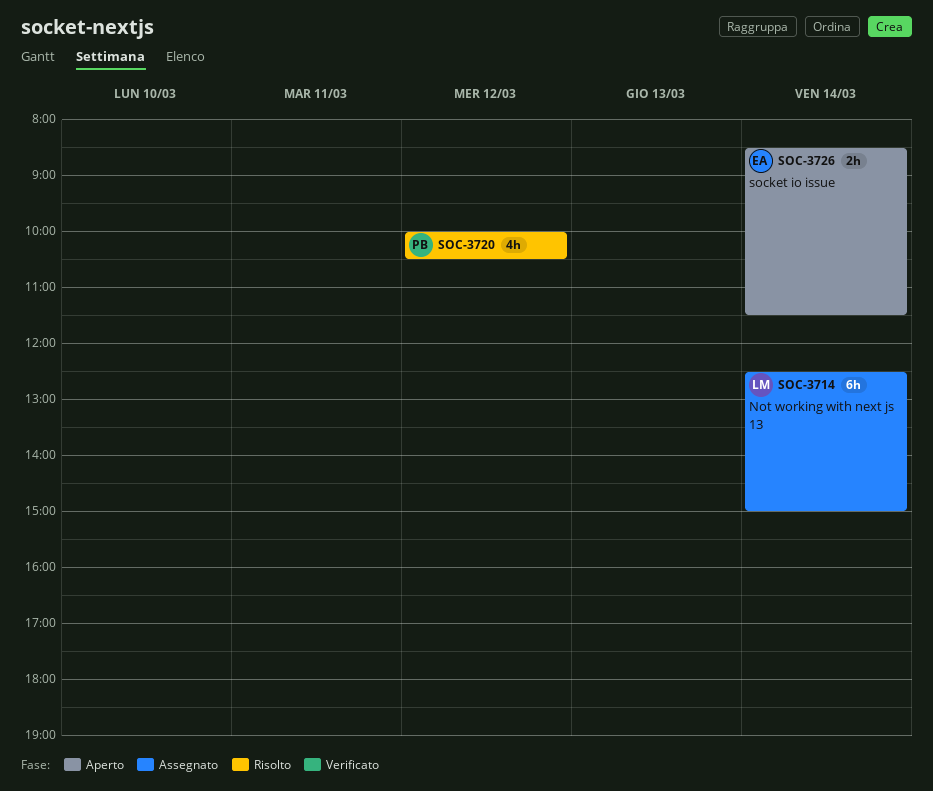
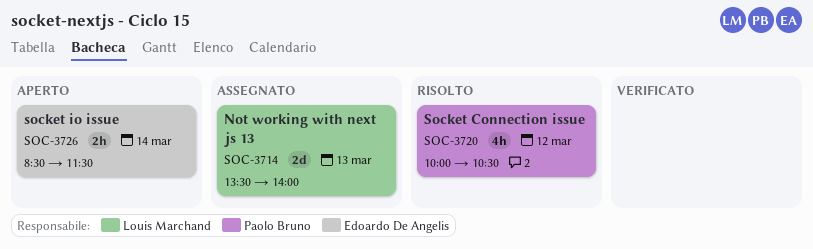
SOC-3714, estimate: 6h -> 2d
SOC-3714, day: Mar 14 -> Mar 13
SOC-3714, begins: 12:30 -> 13:30
SOC-3714, ends: 15:00 -> 14:00

